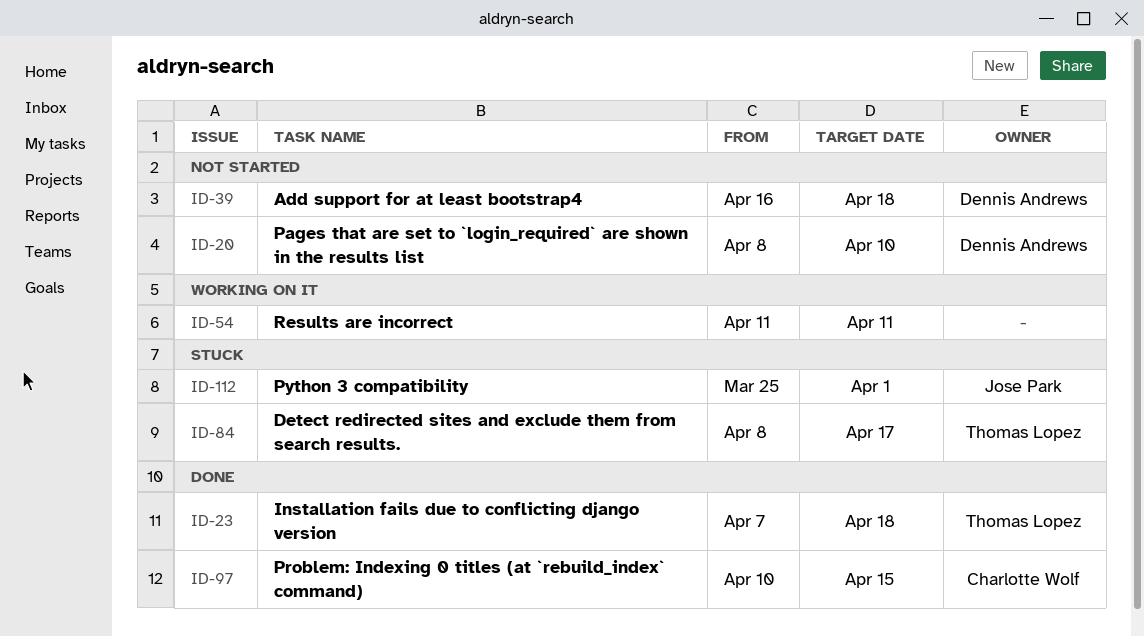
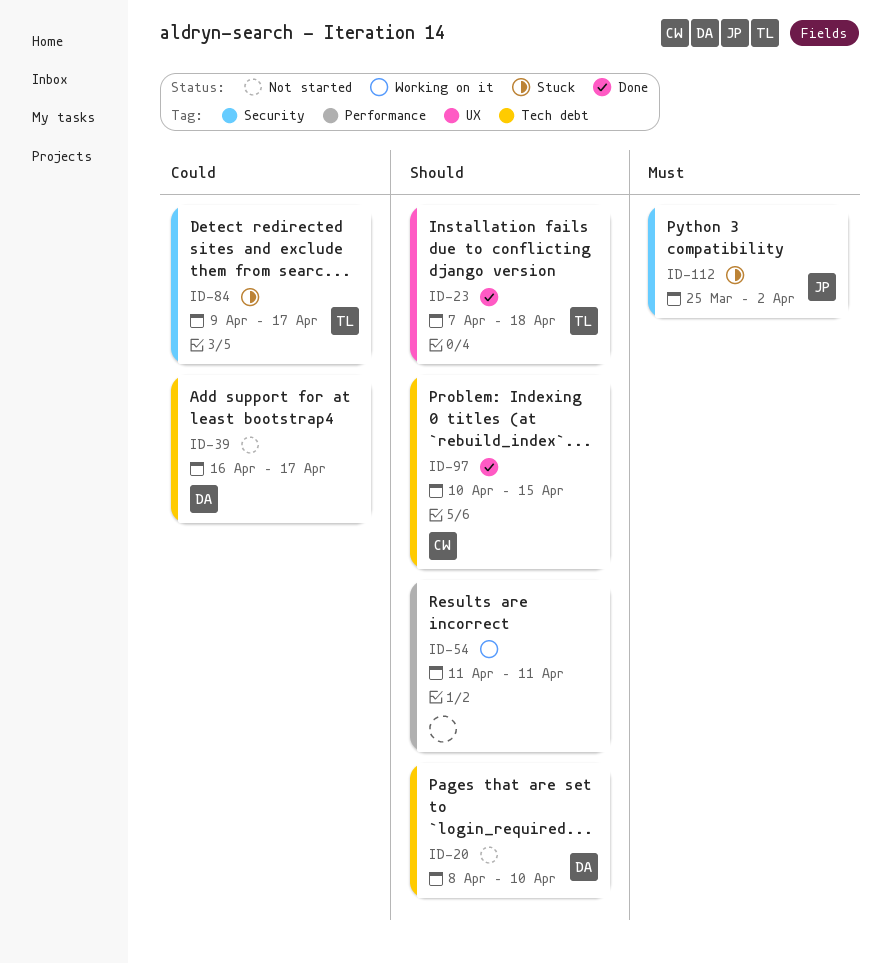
ID-39, due: Apr 18 -> Apr 17
ID-84, start: Apr 8 -> Apr 9
ID-112, due: Apr 1 -> Apr 2

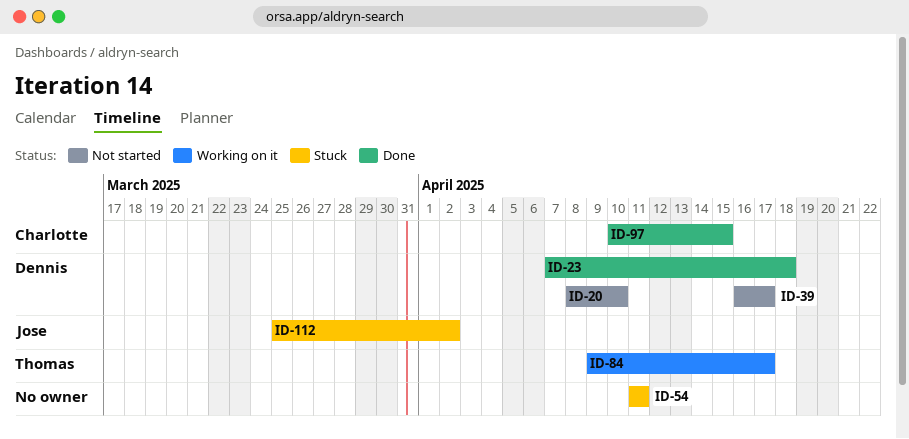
ID-23, owner: Thomas -> Dennis
ID-54, status: Working on it -> Stuck
ID-84, status: Stuck -> Working on it

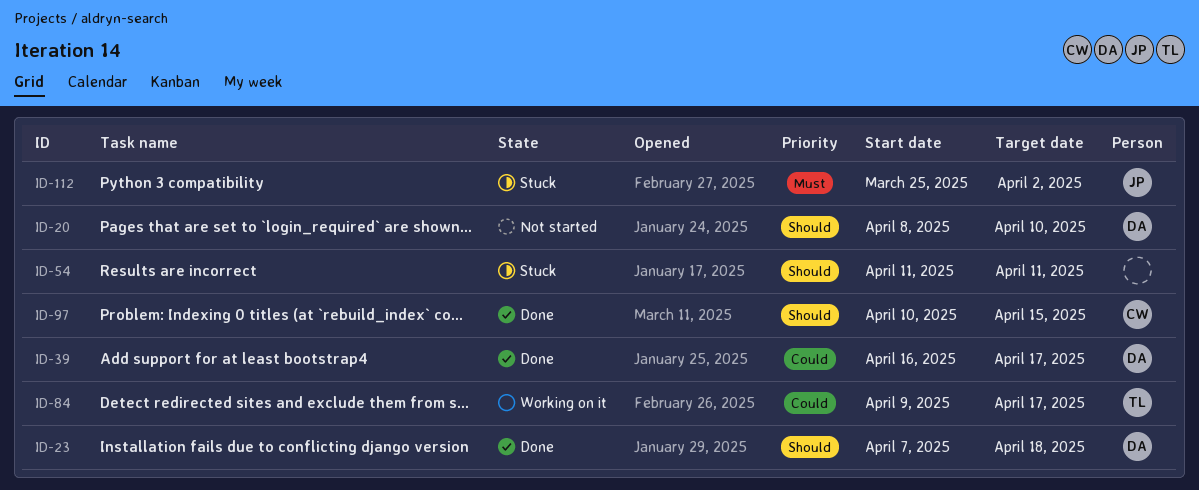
ID-39, status: Not started -> Done

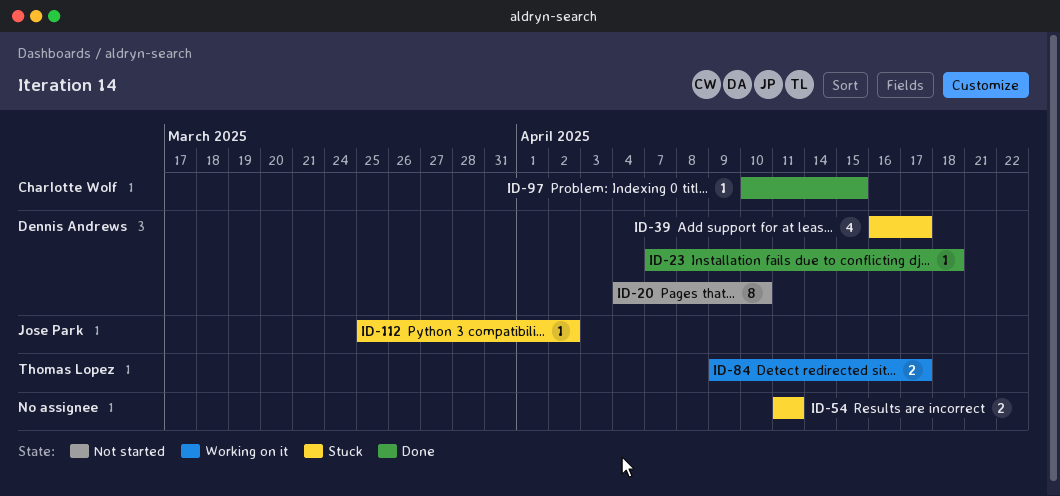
ID-20, start: Apr 8 -> Apr 4
ID-39, status: Done -> Stuck

